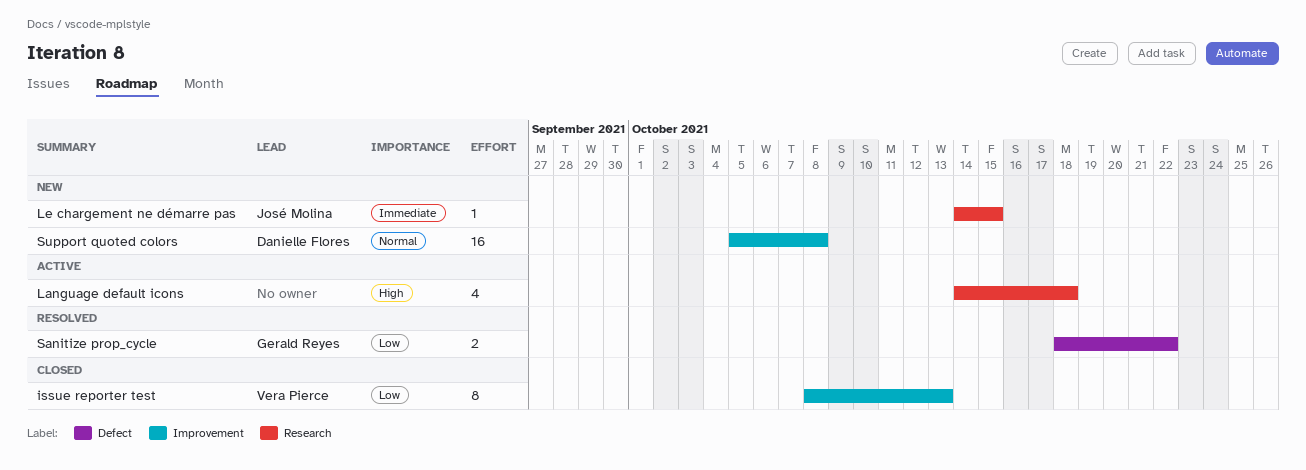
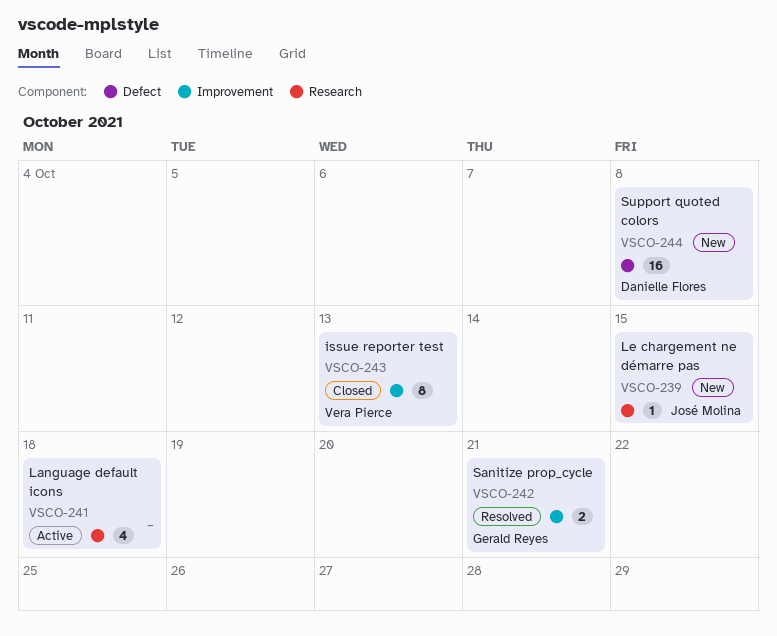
Sanitize prop_cycle, label: Defect -> Improvement
Sanitize prop_cycle, due: Oct 22 -> Oct 21
Support quoted colors, label: Improvement -> Defect

